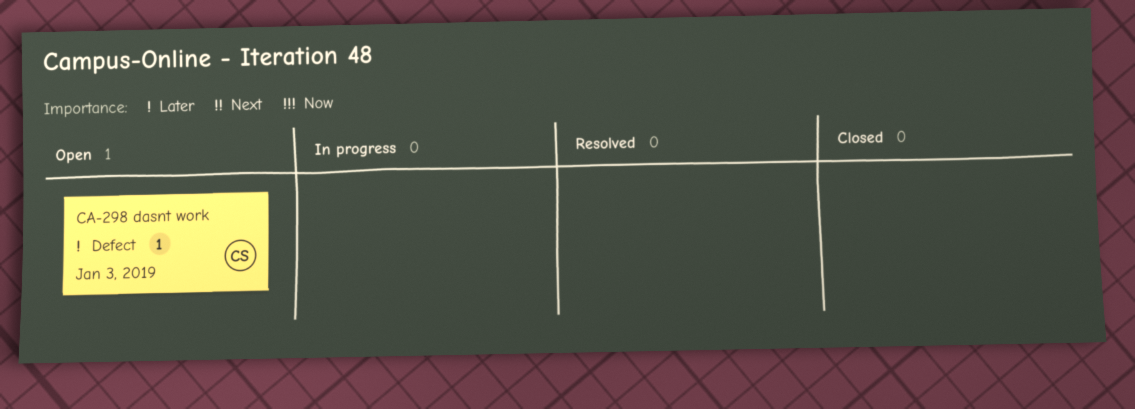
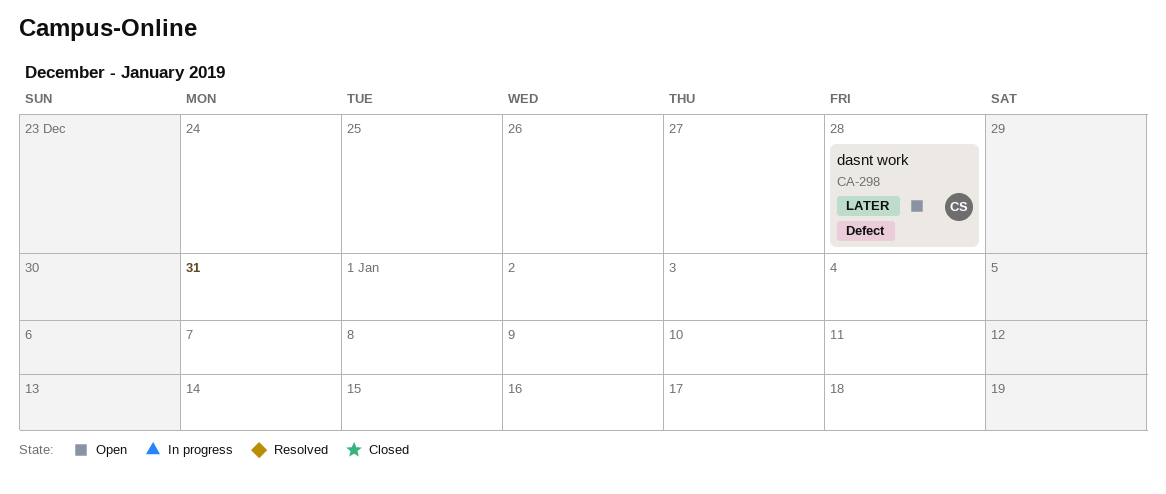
CA-298, due: Jan 3 -> Dec 28

